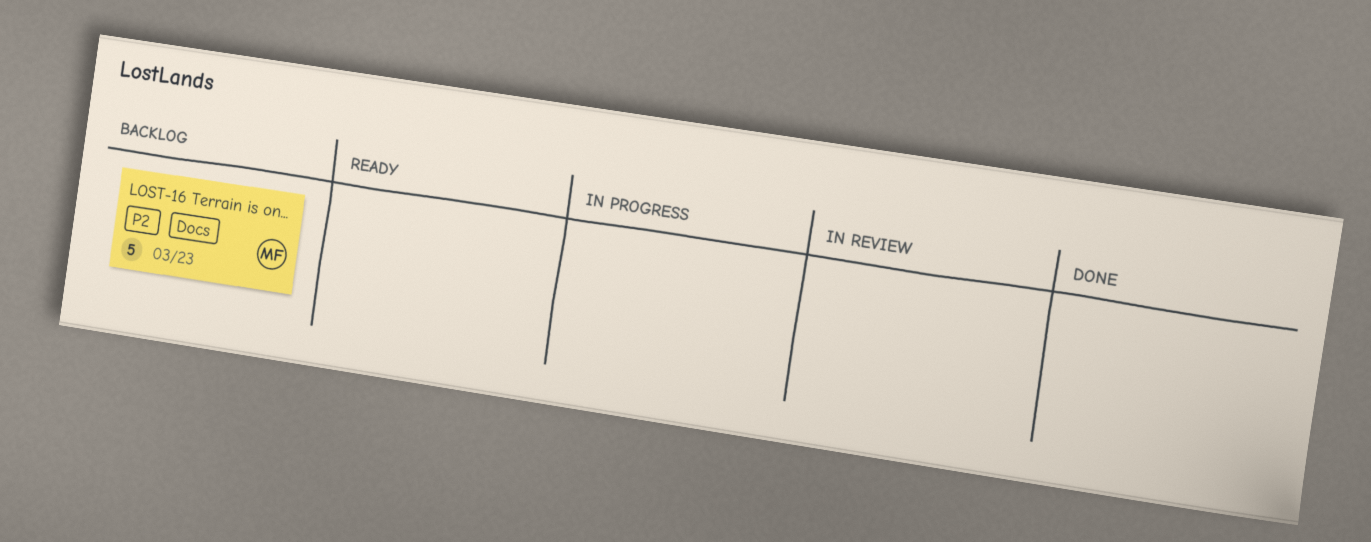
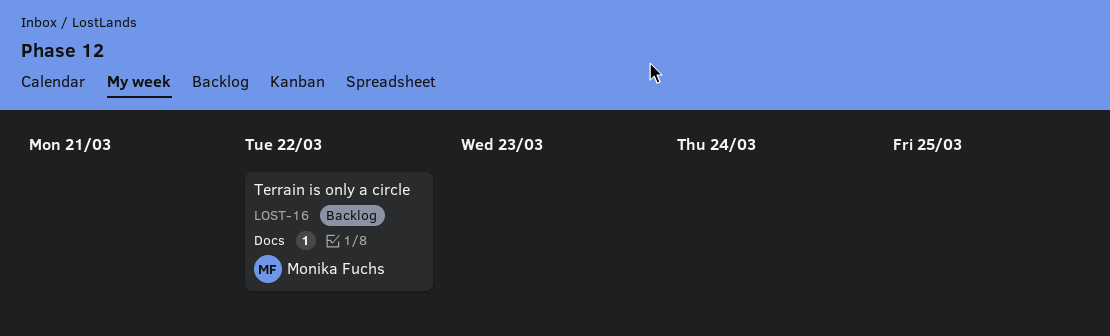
LOST-16, estimate: 5 -> 1
LOST-16, due: Mar 23 -> Mar 22

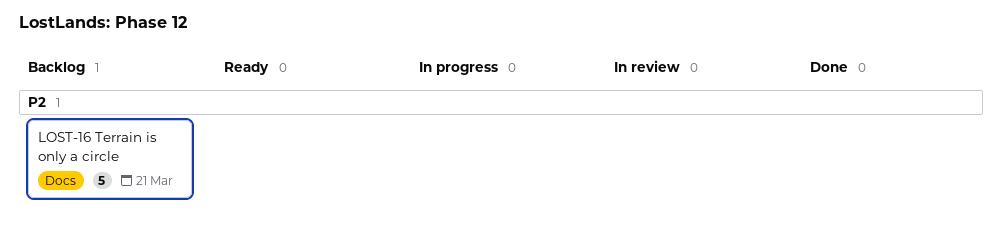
LOST-16, estimate: 1 -> 5
LOST-16, due: Mar 22 -> Mar 21

